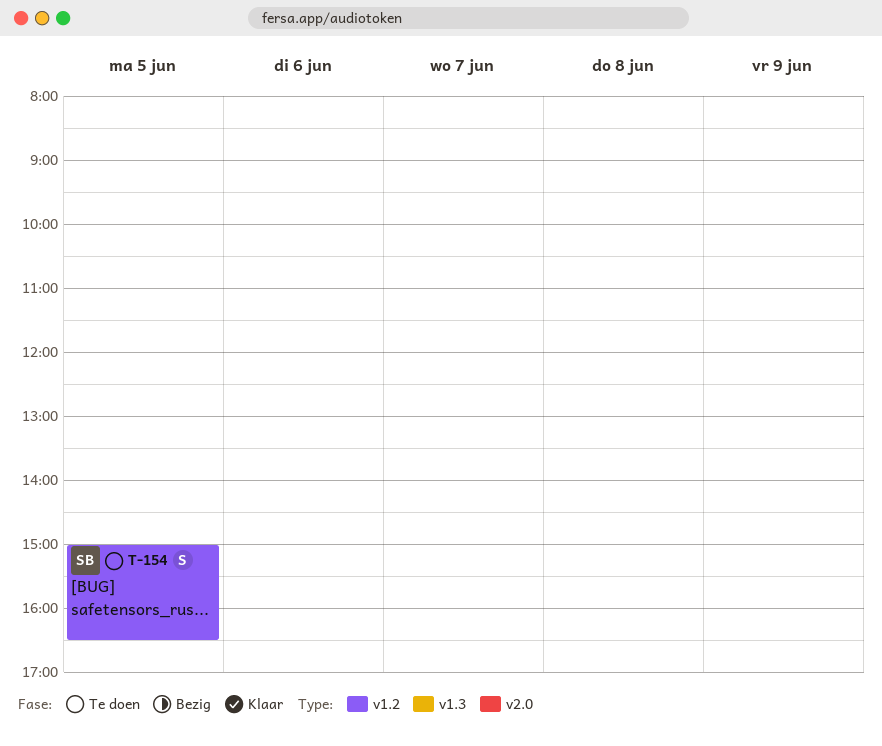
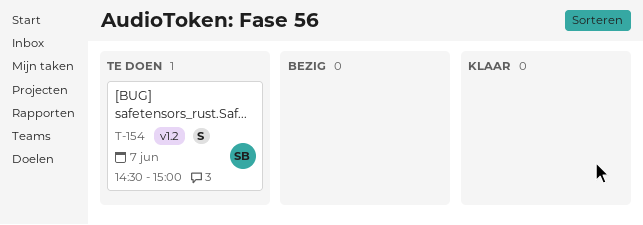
T-154, day: Jun 5 -> Jun 7
T-154, begins: 15:00 -> 14:30
T-154, ends: 16:30 -> 15:00

